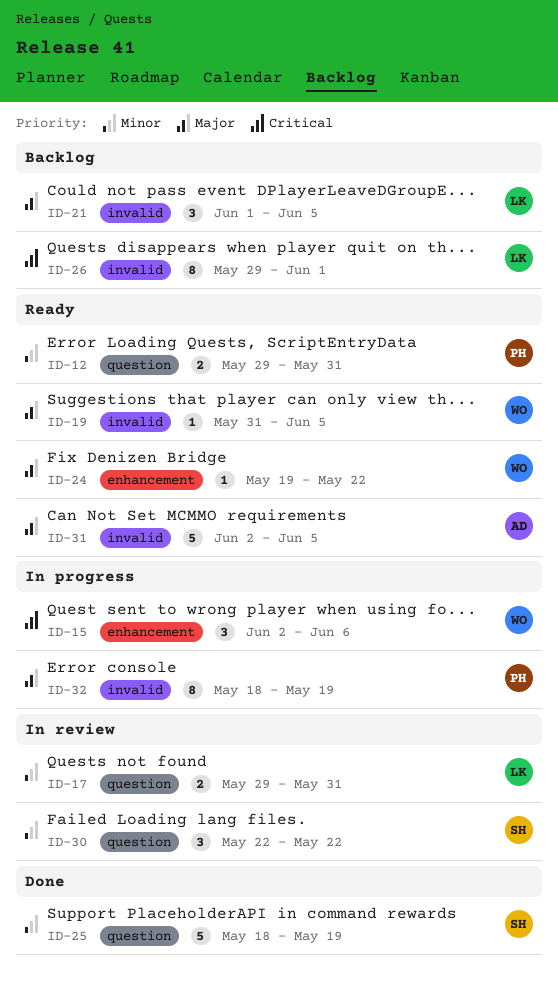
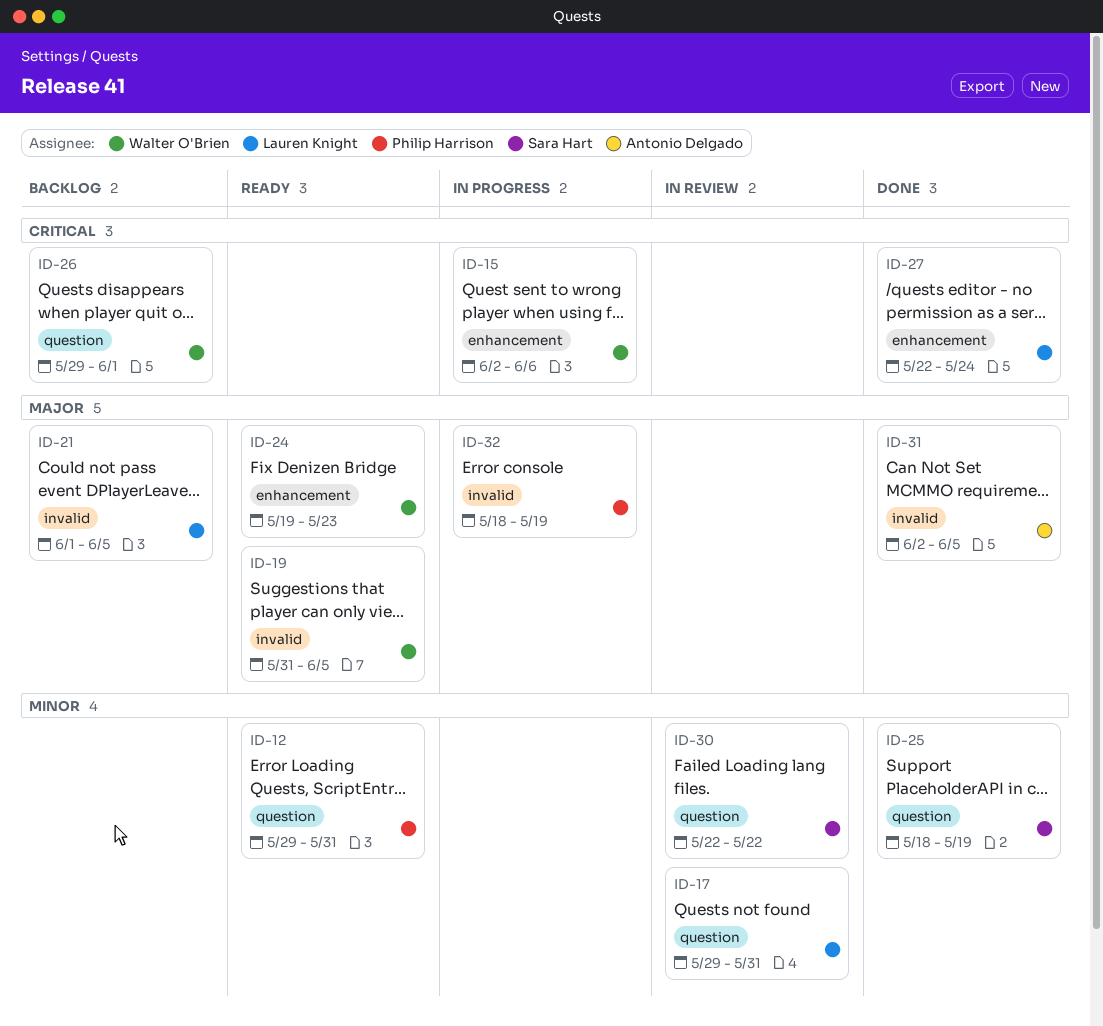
ID-24, due: May 22 -> May 23
ID-26, owner: Lauren Knight -> Walter O'Brien
ID-26, label: invalid -> question
ID-27: none -> present
ID-31, status: Ready -> Done

